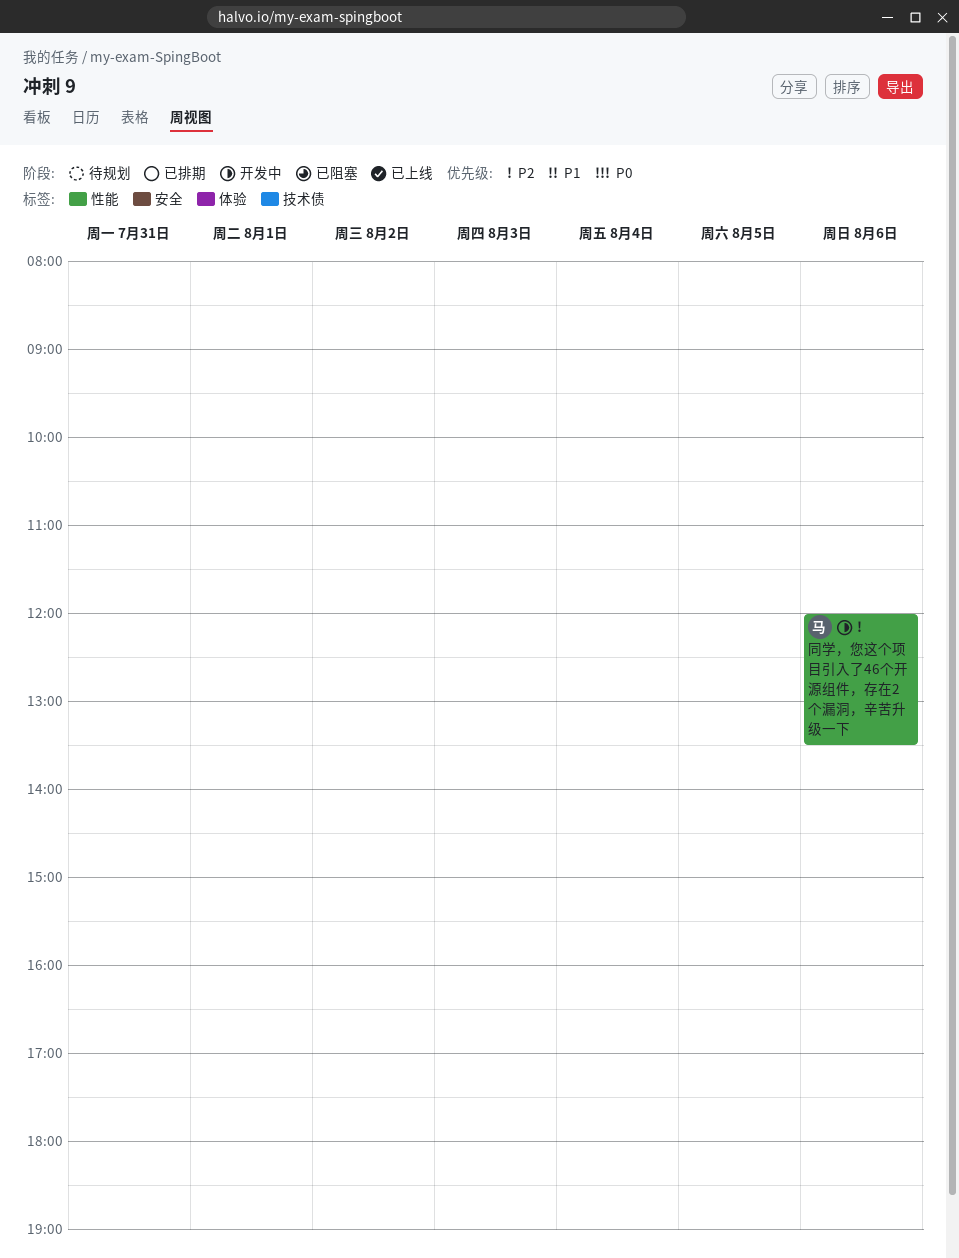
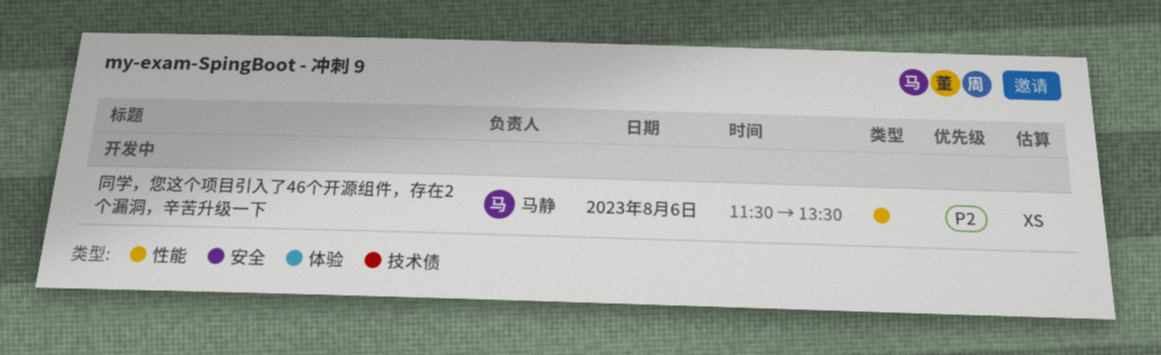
同学，您这个项目引入了46个开源组件，存在2个漏洞，辛苦升级一下, begins: 12:00 -> 11:30

